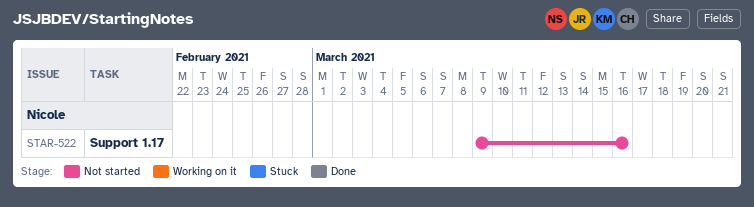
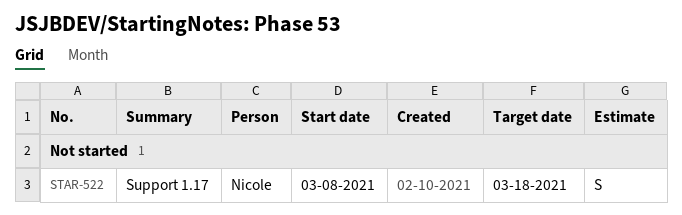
STAR-522, start: Mar 9 -> Mar 8
STAR-522, due: Mar 16 -> Mar 18

